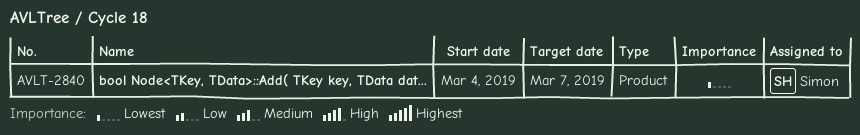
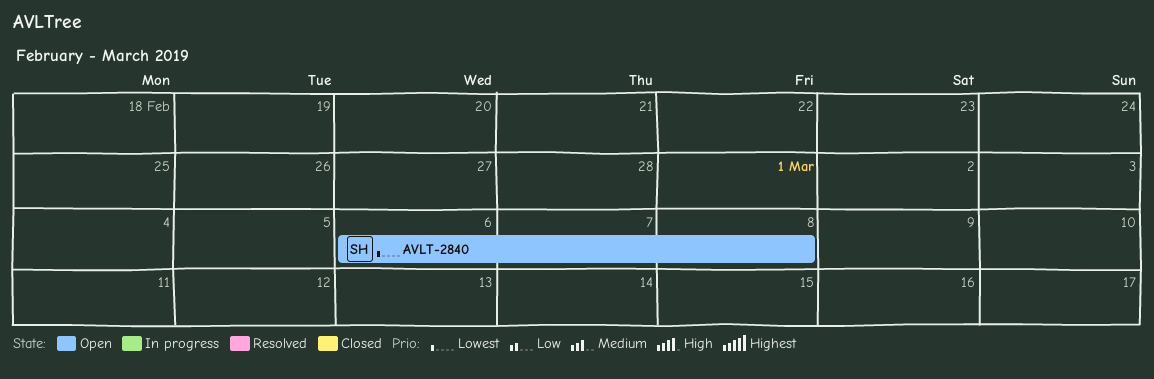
AVLT-2840, start: Mar 4 -> Mar 6
AVLT-2840, due: Mar 7 -> Mar 8

